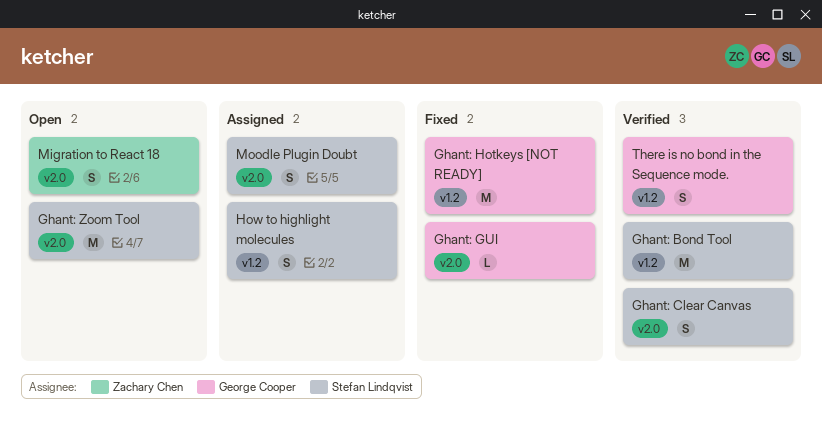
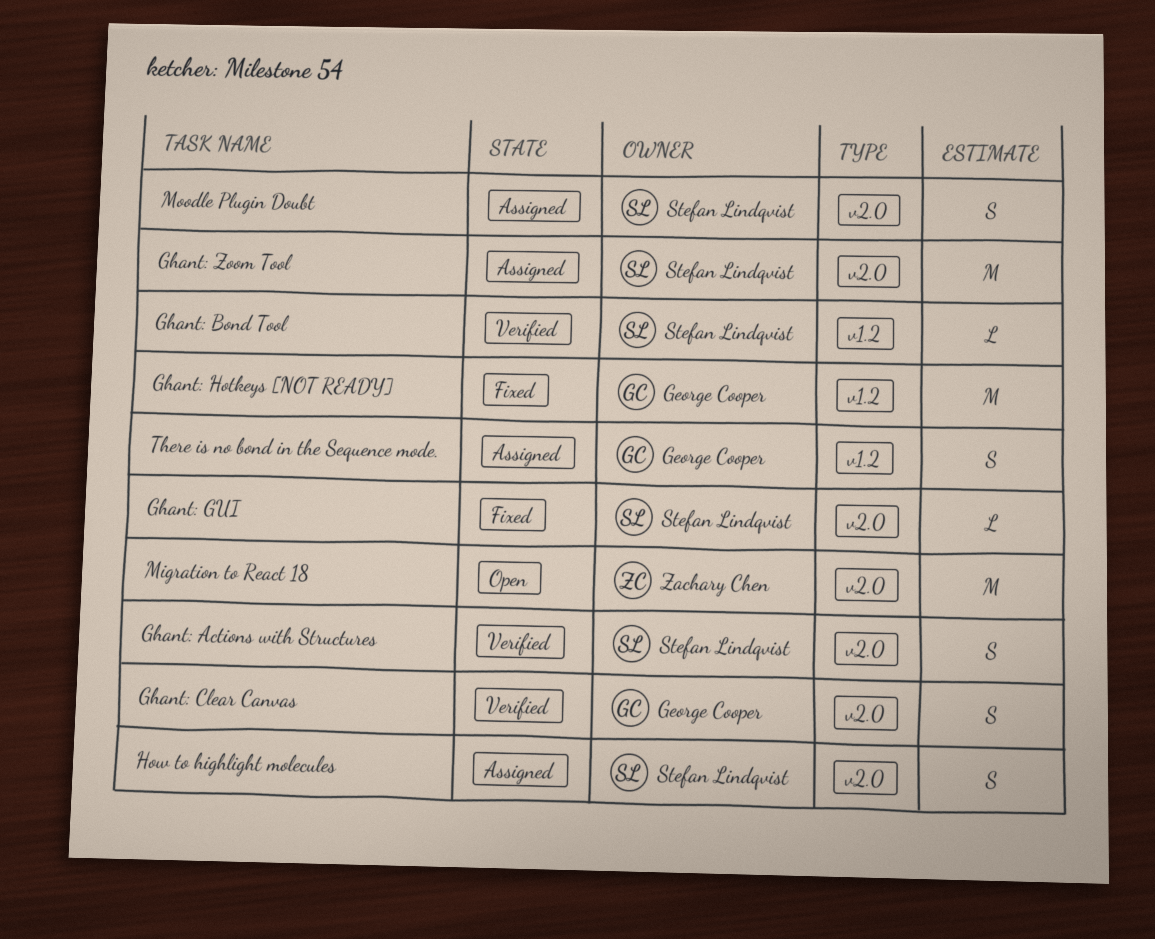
Ghant: Actions with Structures: none -> present
Ghant: Bond Tool, estimate: M -> L
Ghant: Clear Canvas, owner: Stefan Lindqvist -> George Cooper
Ghant: GUI, owner: George Cooper -> Stefan Lindqvist
Ghant: Zoom Tool, status: Open -> Assigned
How to highlight molecules, label: v1.2 -> v2.0
Migration to React 18, estimate: S -> M
There is no bond in the Sequence mode., status: Verified -> Assigned

